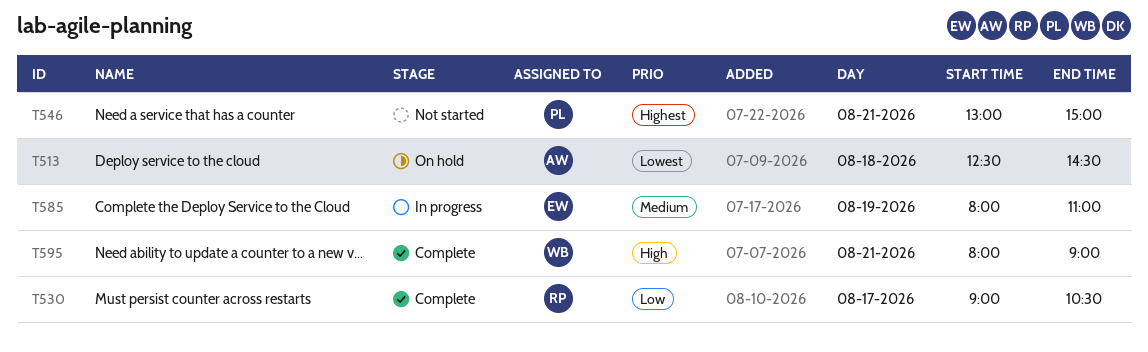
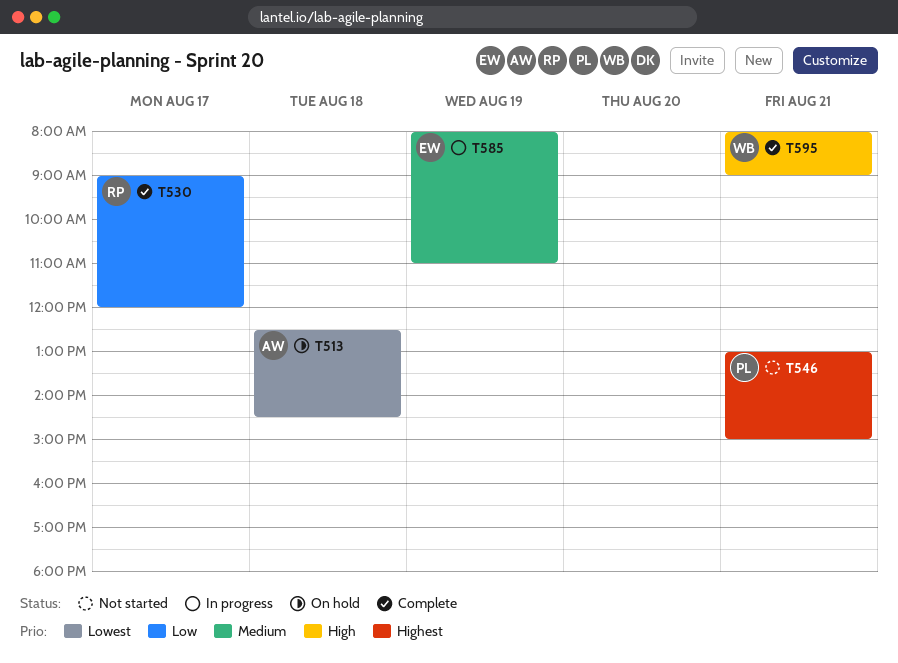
T530, ends: 10:30 -> 12:00

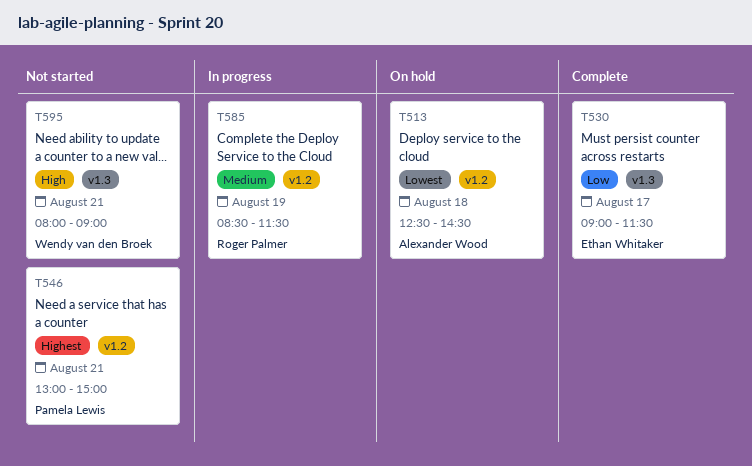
T530, owner: Roger Palmer -> Ethan Whitaker
T530, ends: 12:00 -> 11:30
T585, owner: Ethan Whitaker -> Roger Palmer
T585, begins: 08:00 -> 08:30
T585, ends: 11:00 -> 11:30
T595, status: Complete -> Not started

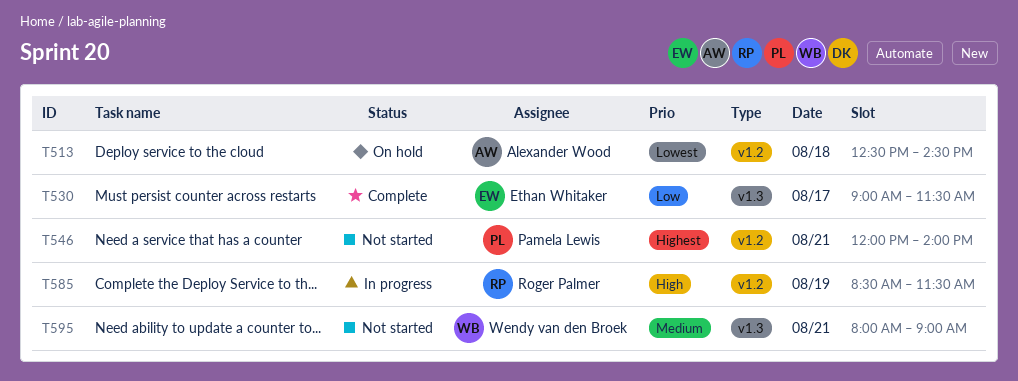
T546, begins: 13:00 -> 12:00
T546, ends: 15:00 -> 14:00
T585, priority: Medium -> High
T595, priority: High -> Medium

